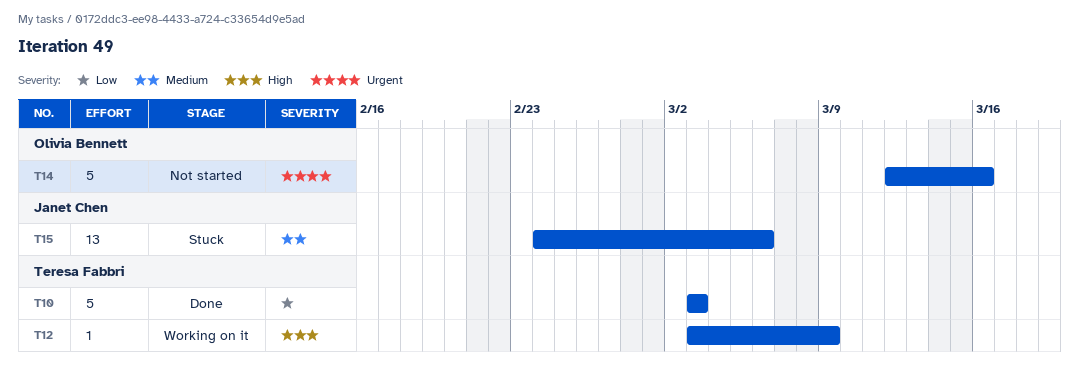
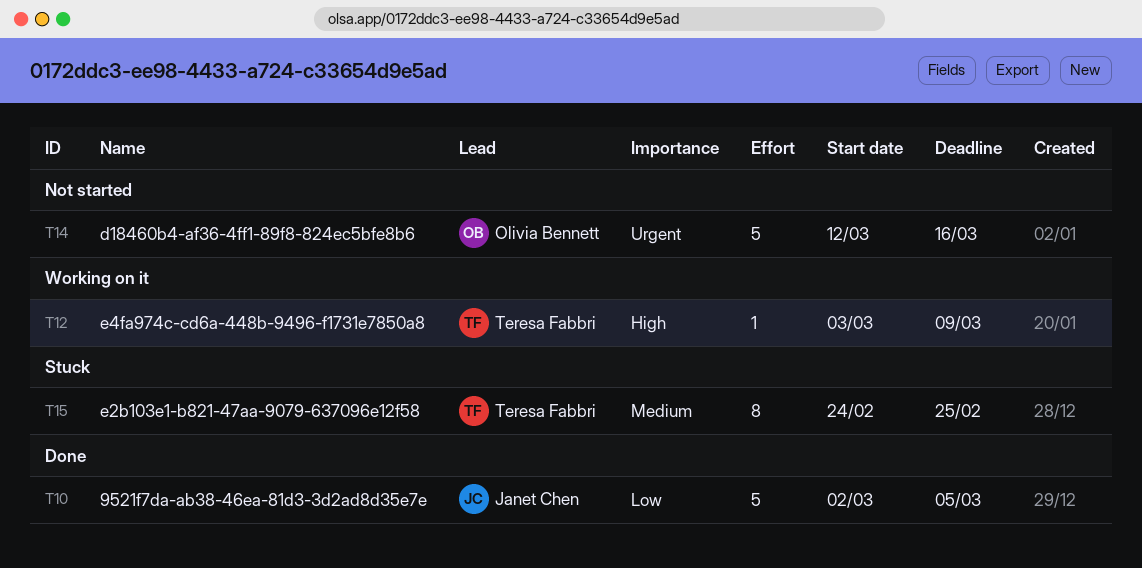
T10, owner: Teresa Fabbri -> Janet Chen
T10, start: Mar 3 -> Mar 2
T10, due: Mar 3 -> Mar 5
T15, owner: Janet Chen -> Teresa Fabbri
T15, estimate: 13 -> 8
T15, due: Mar 6 -> Feb 25

